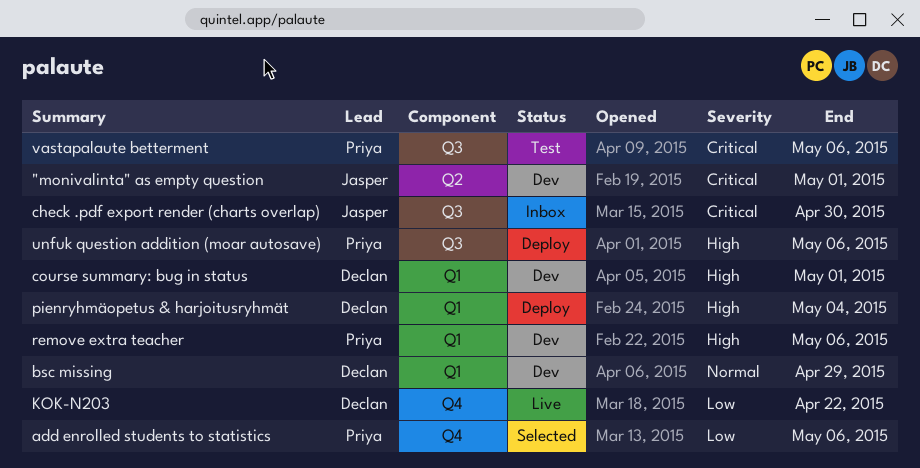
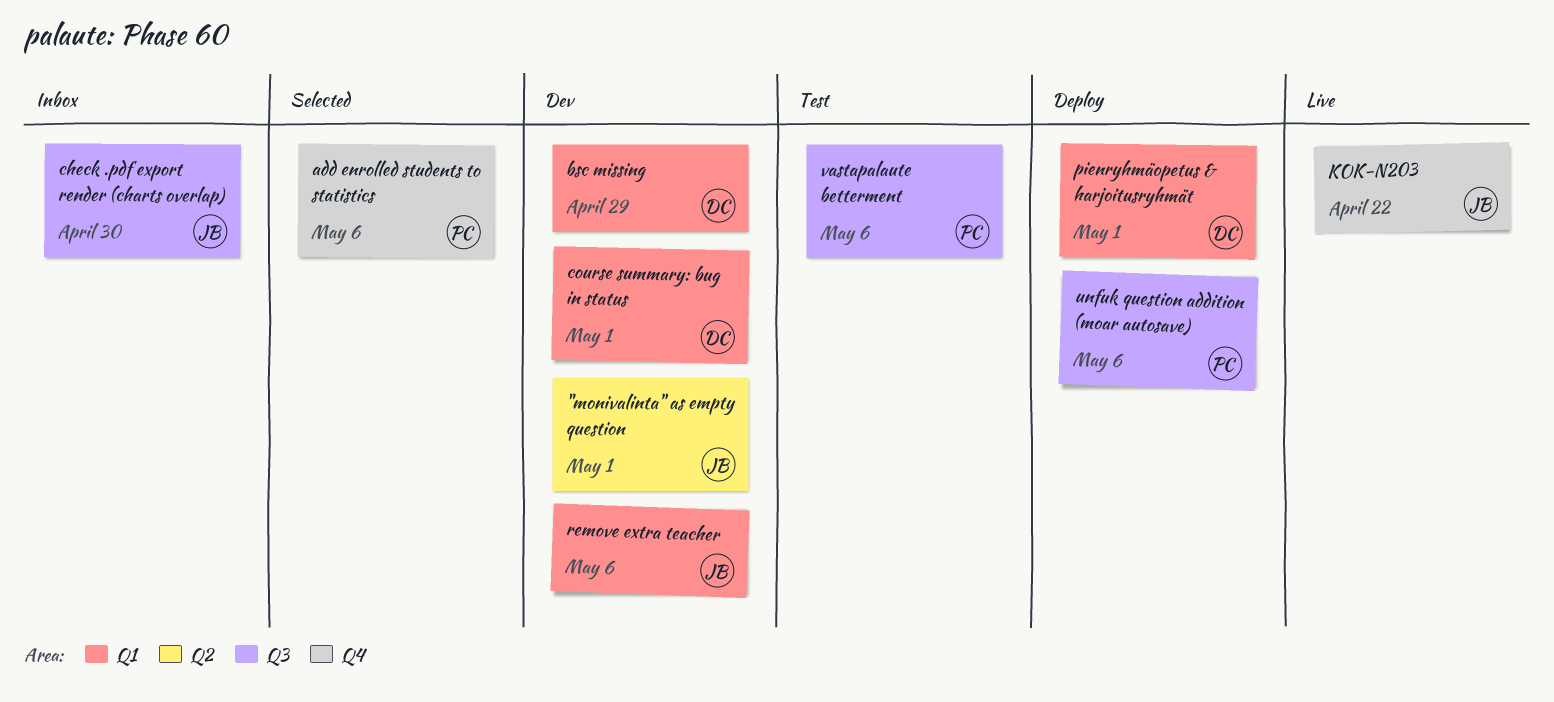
KOK-N203, owner: Declan -> Jasper
pienryhmäopetus & harjoitusryhmät, due: May 4 -> May 1
remove extra teacher, owner: Priya -> Jasper

